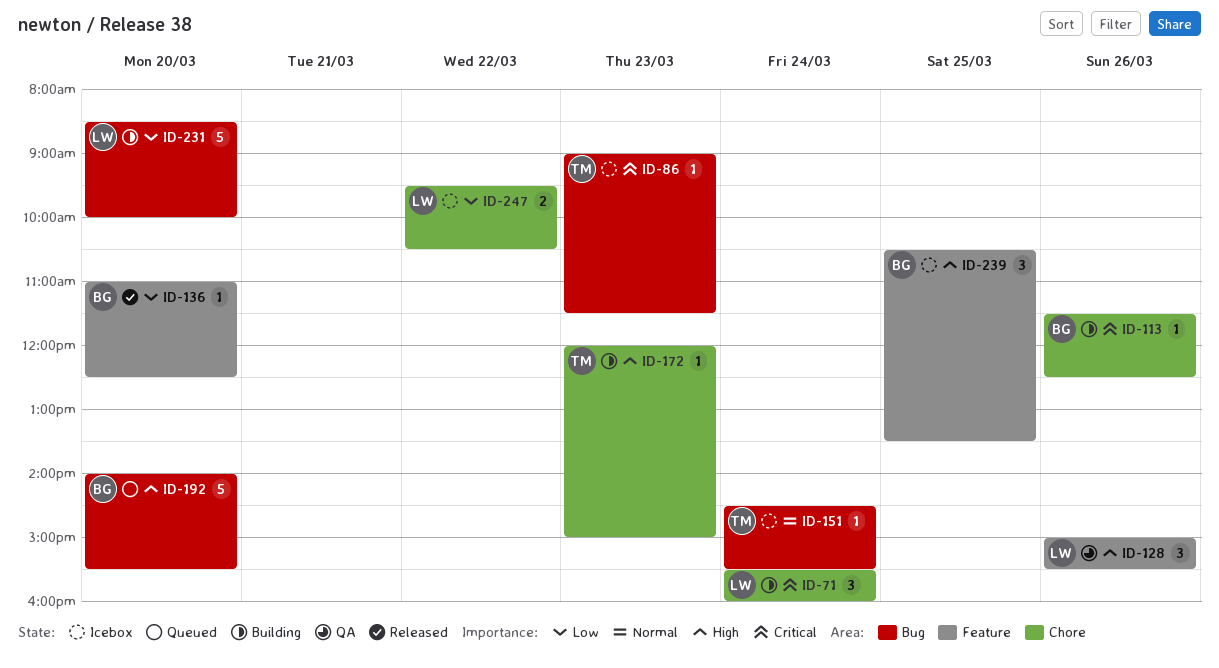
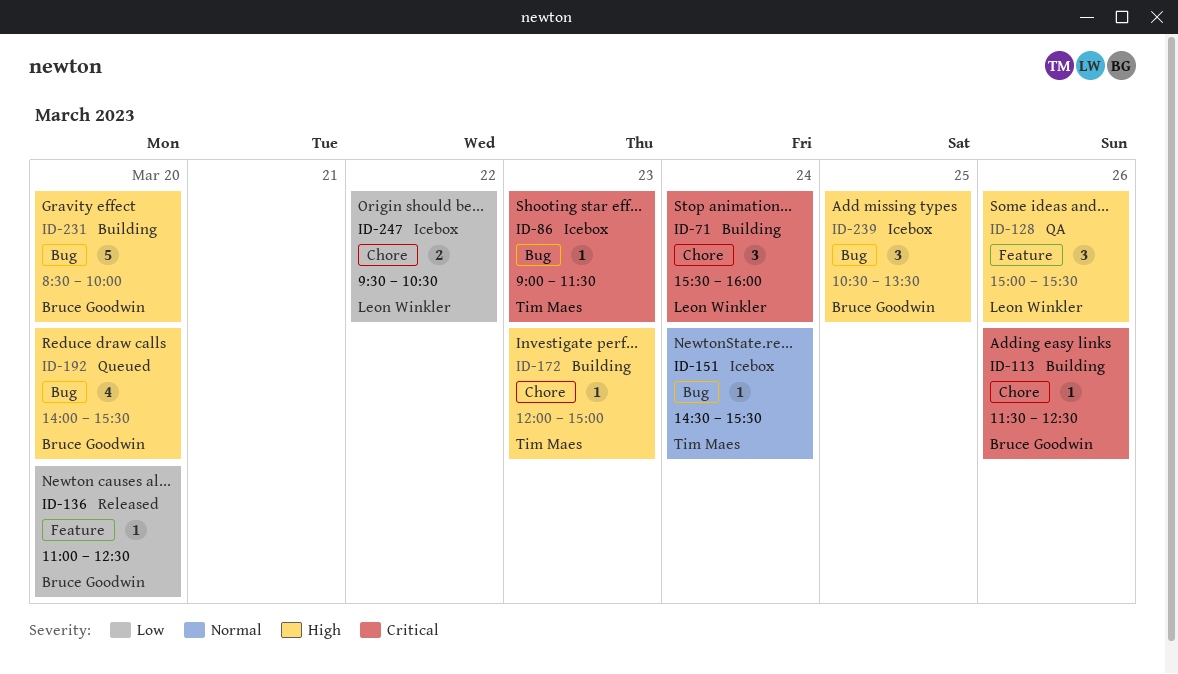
ID-192, estimate: 5 -> 4
ID-231, owner: Leon Winkler -> Bruce Goodwin
ID-231, priority: Low -> High
ID-239, label: Feature -> Bug

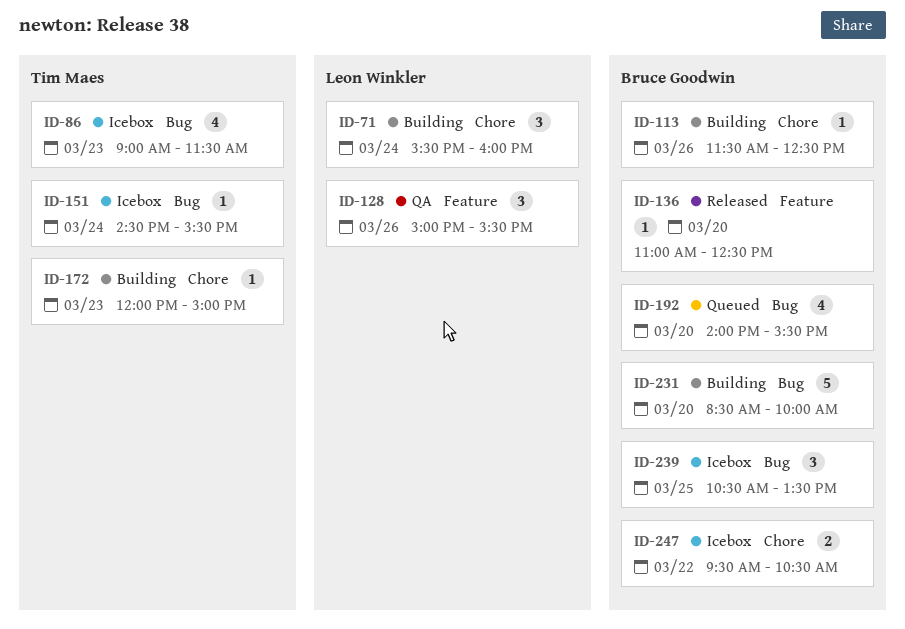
ID-86, estimate: 1 -> 4
ID-247, owner: Leon Winkler -> Bruce Goodwin

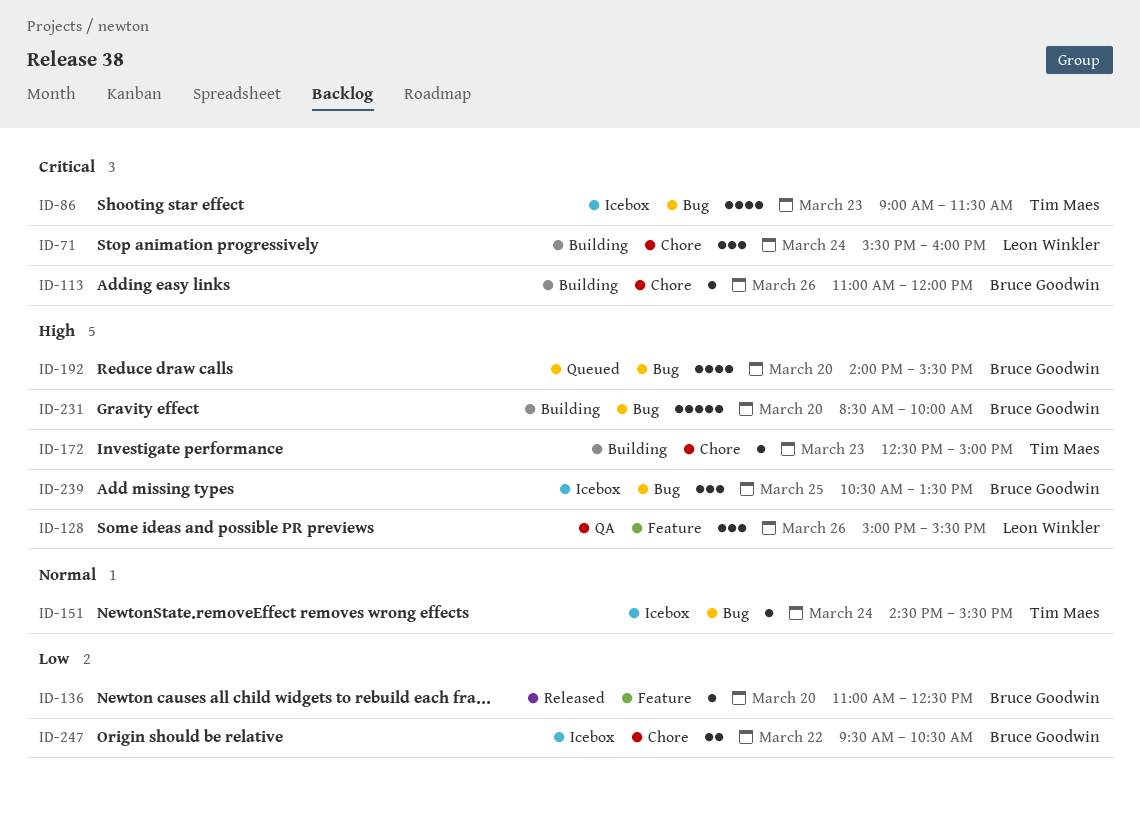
ID-113, begins: 11:30 -> 11:00
ID-113, ends: 12:30 -> 12:00
ID-172, begins: 12:00 -> 12:30

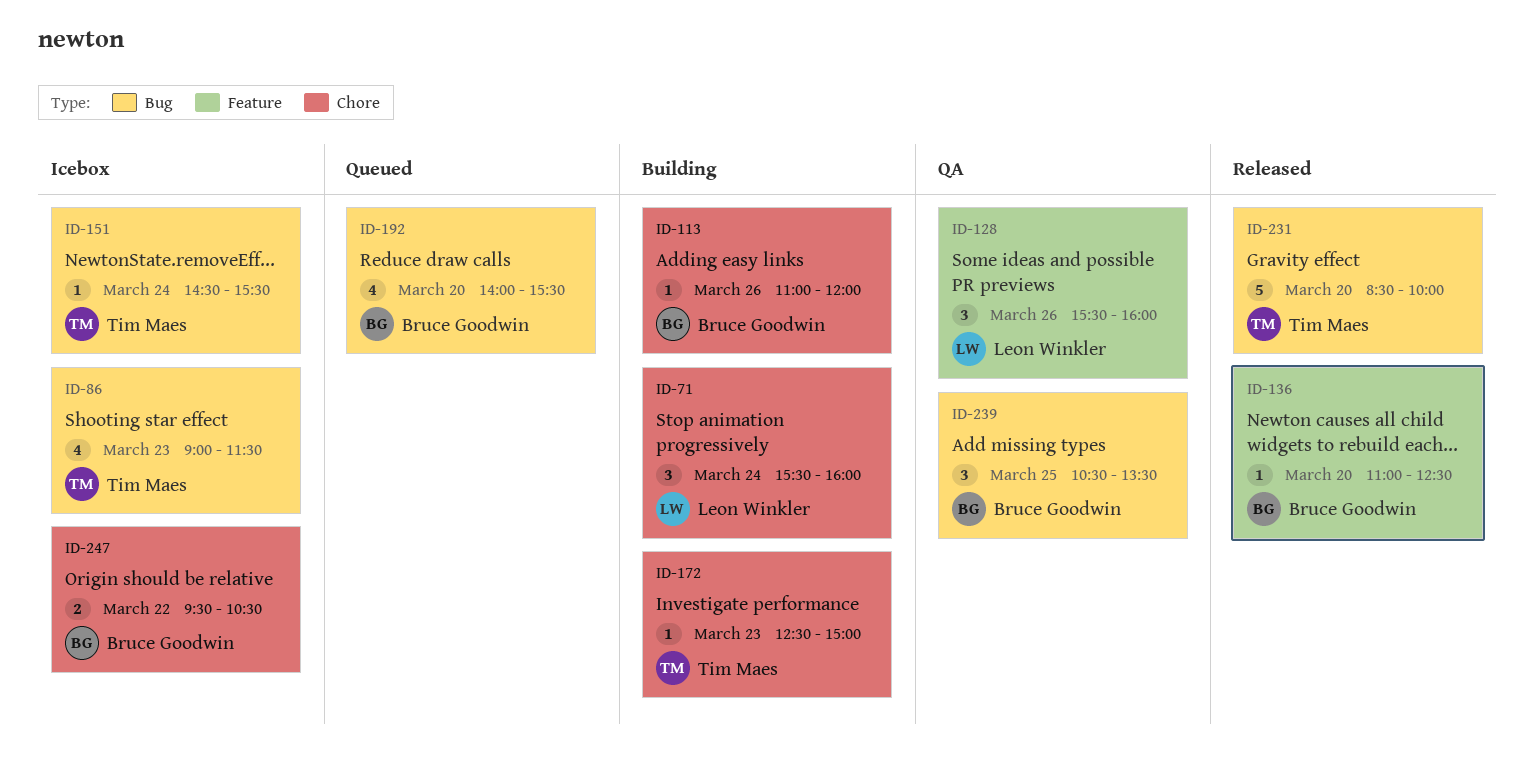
ID-128, begins: 15:00 -> 15:30
ID-128, ends: 15:30 -> 16:00
ID-231, status: Building -> Released
ID-231, owner: Bruce Goodwin -> Tim Maes
ID-239, status: Icebox -> QA

